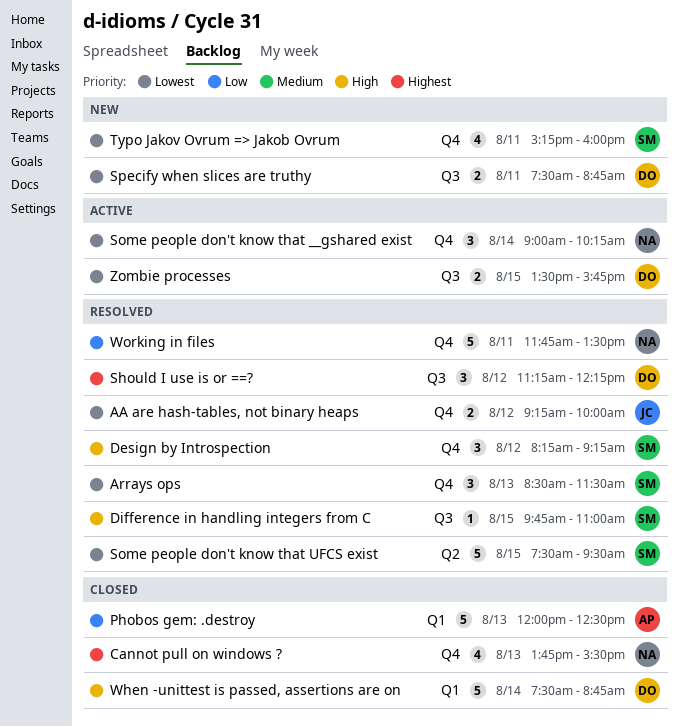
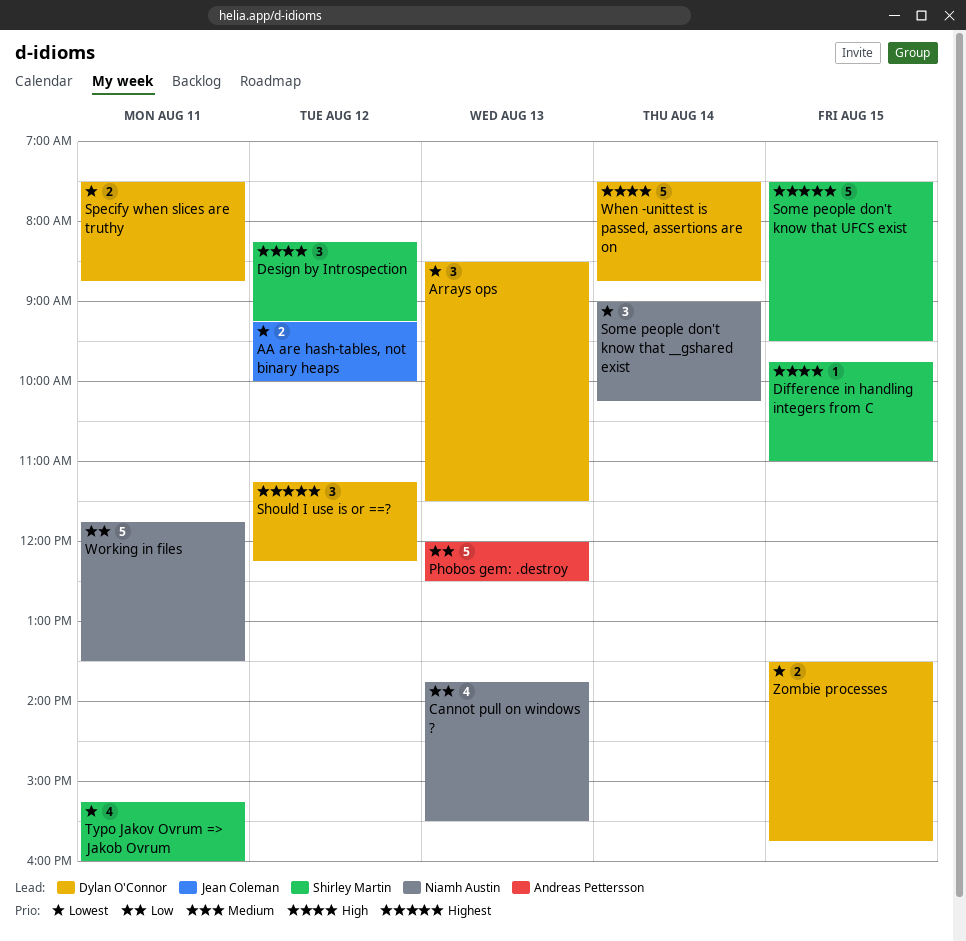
Arrays ops, owner: Shirley Martin -> Dylan O'Connor
Cannot pull on windows ?, priority: Highest -> Low
Some people don't know that UFCS exist, priority: Lowest -> Highest

